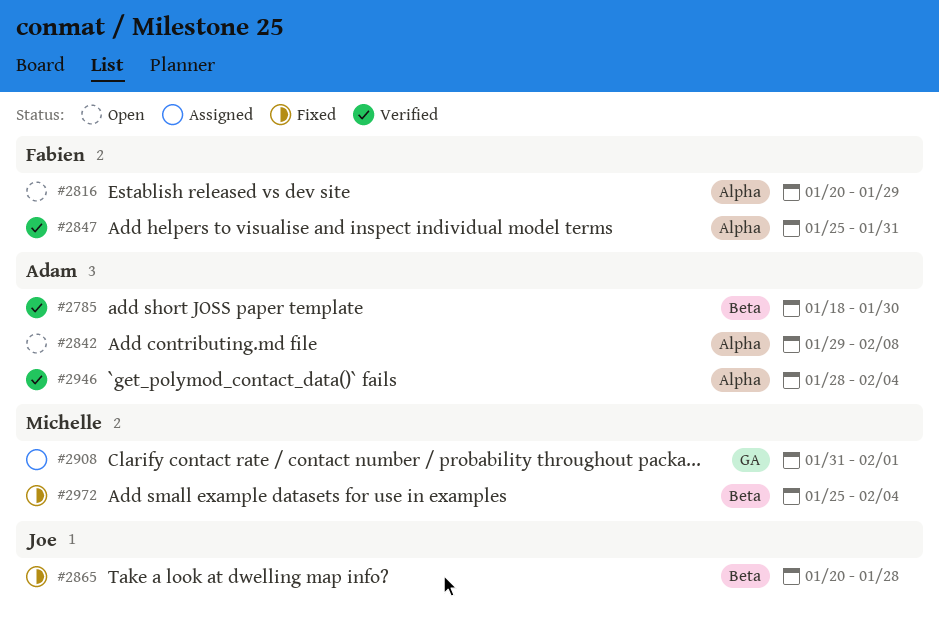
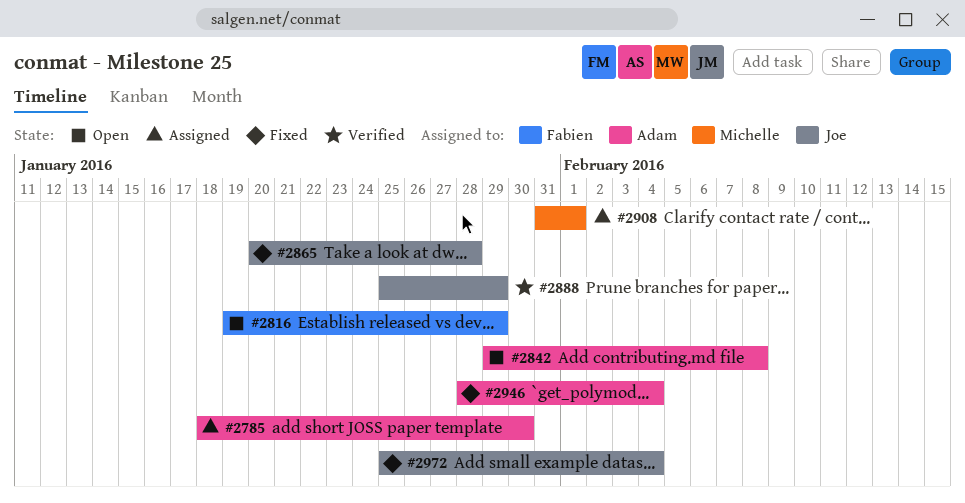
#2785, status: Verified -> Assigned
#2816, start: Jan 20 -> Jan 19
#2847: present -> none
#2888: none -> present
#2946, status: Verified -> Fixed
#2972, owner: Michelle -> Joe

